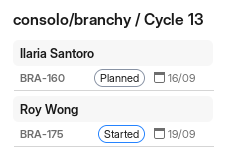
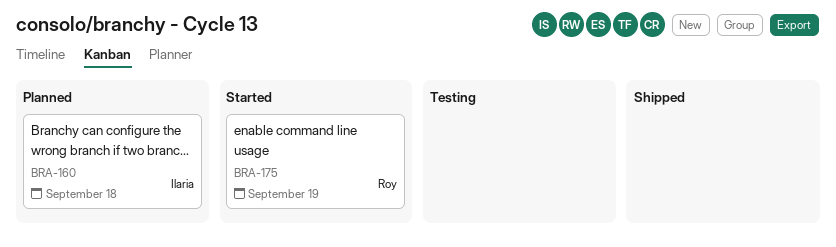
BRA-160, due: Sep 16 -> Sep 18

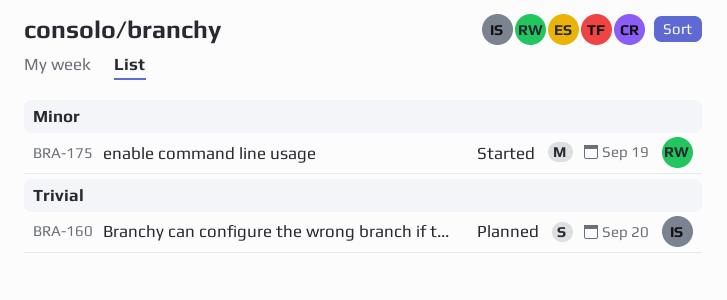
BRA-160, due: Sep 18 -> Sep 20

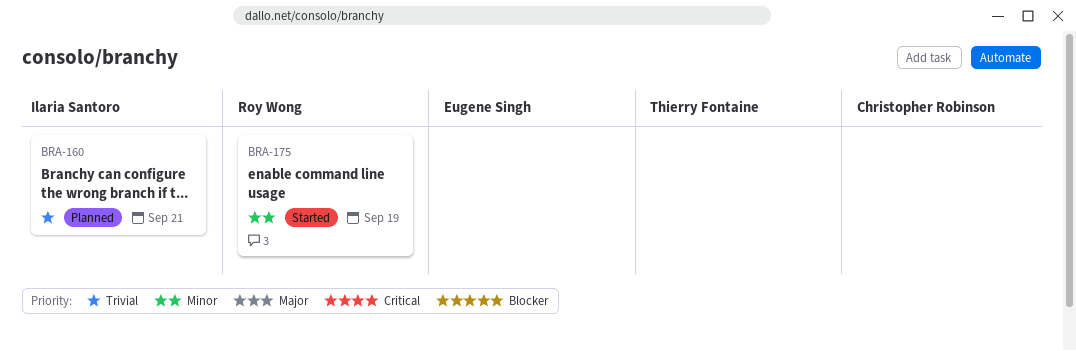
BRA-160, due: Sep 20 -> Sep 21

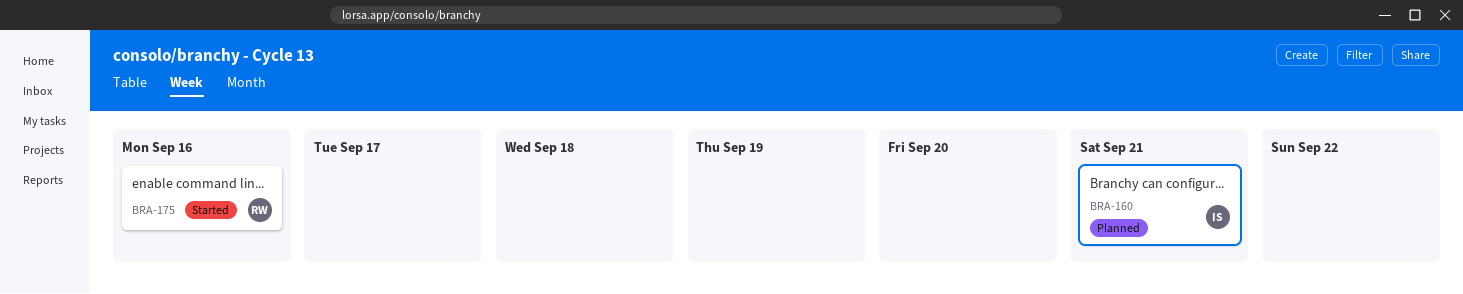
BRA-175, due: Sep 19 -> Sep 16

